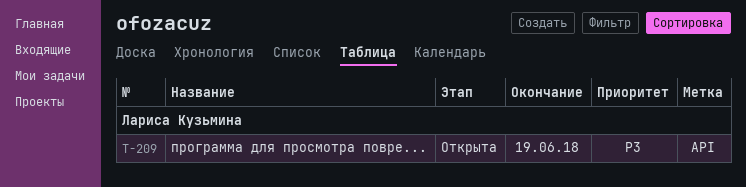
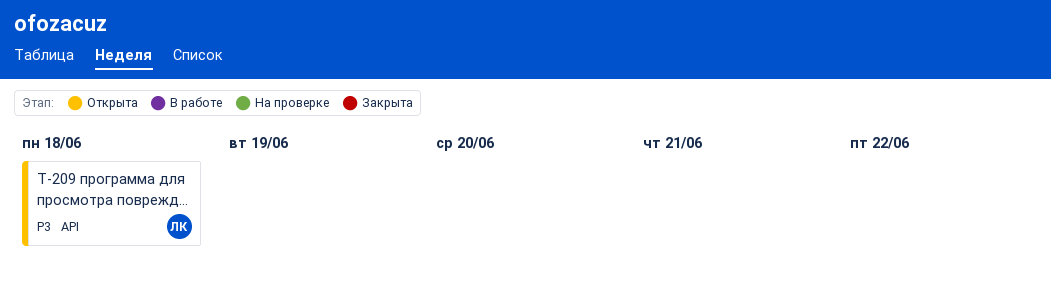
T-209, due: Jun 19 -> Jun 18

